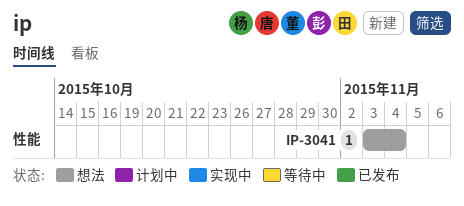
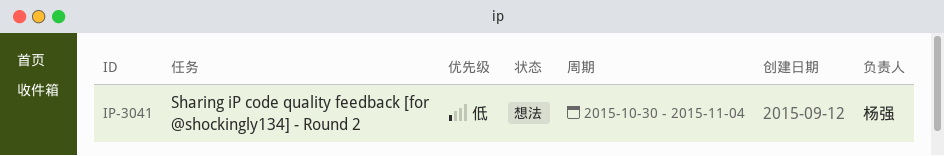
IP-3041, start: Nov 3 -> Oct 30

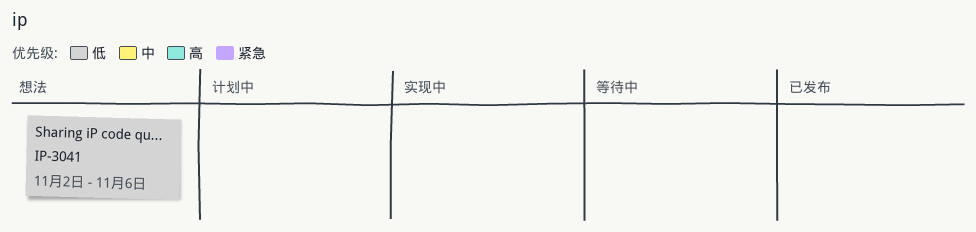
IP-3041, start: Oct 30 -> Nov 2
IP-3041, due: Nov 4 -> Nov 6

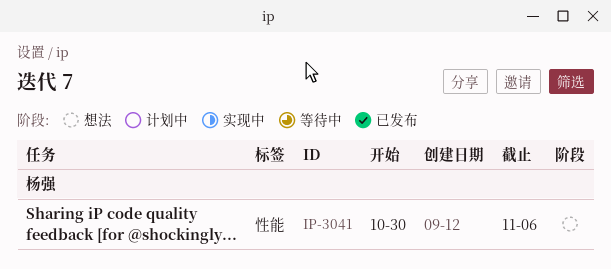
IP-3041, start: Nov 2 -> Oct 30

